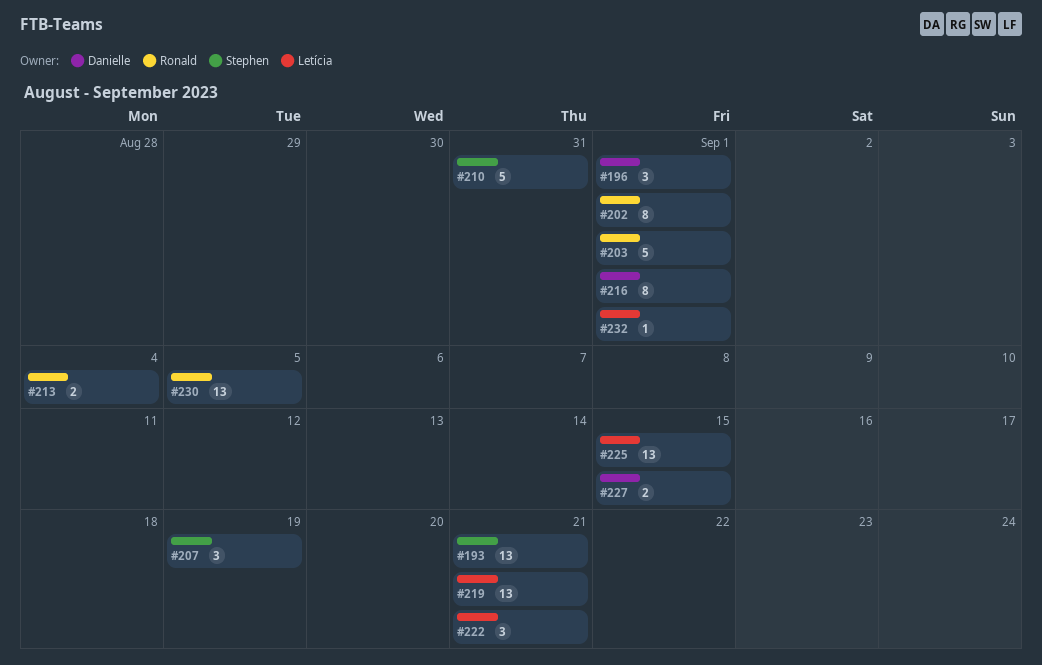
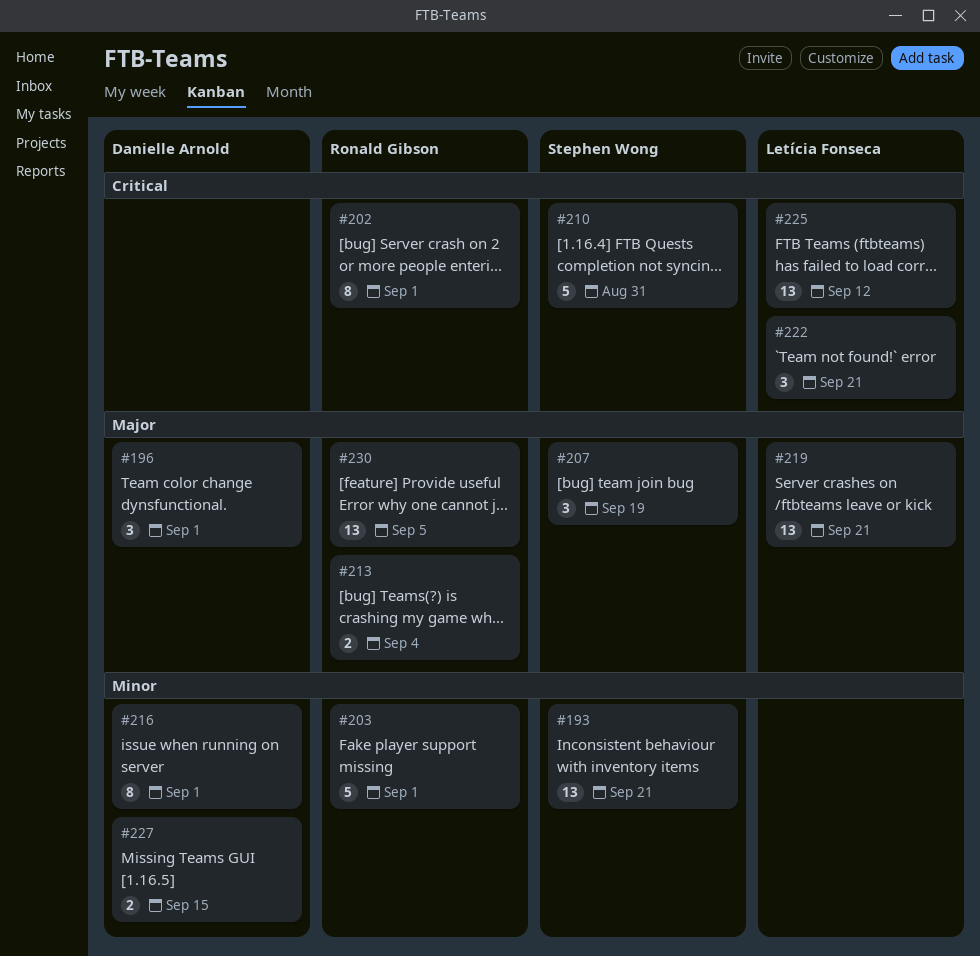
#225, due: Sep 15 -> Sep 12
#232: present -> none

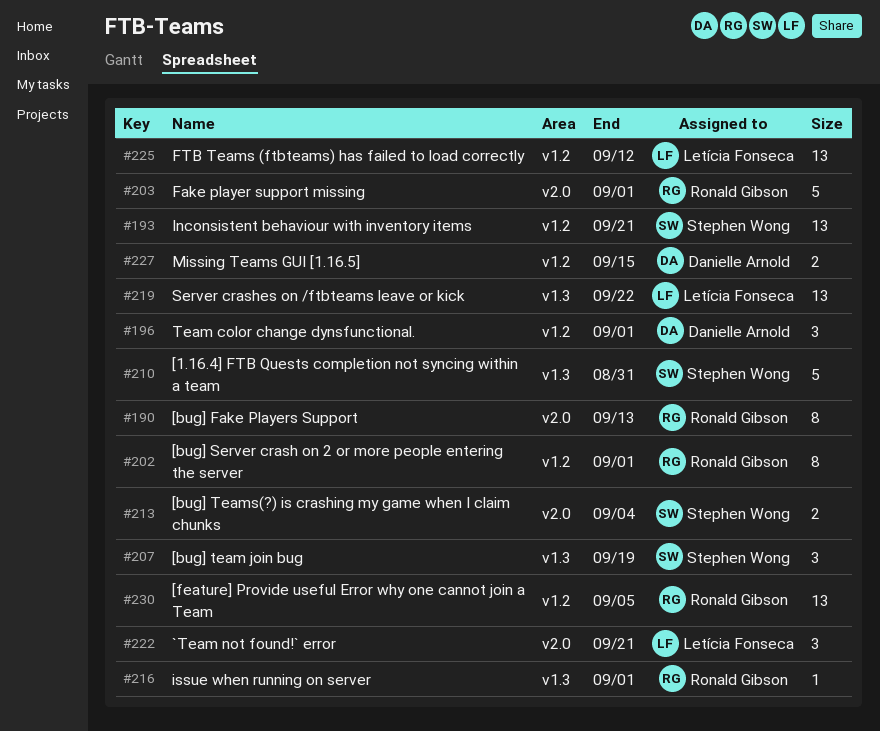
#190: none -> present
#213, owner: Ronald Gibson -> Stephen Wong
#216, owner: Danielle Arnold -> Ronald Gibson
#216, estimate: 8 -> 1
#219, due: Sep 21 -> Sep 22

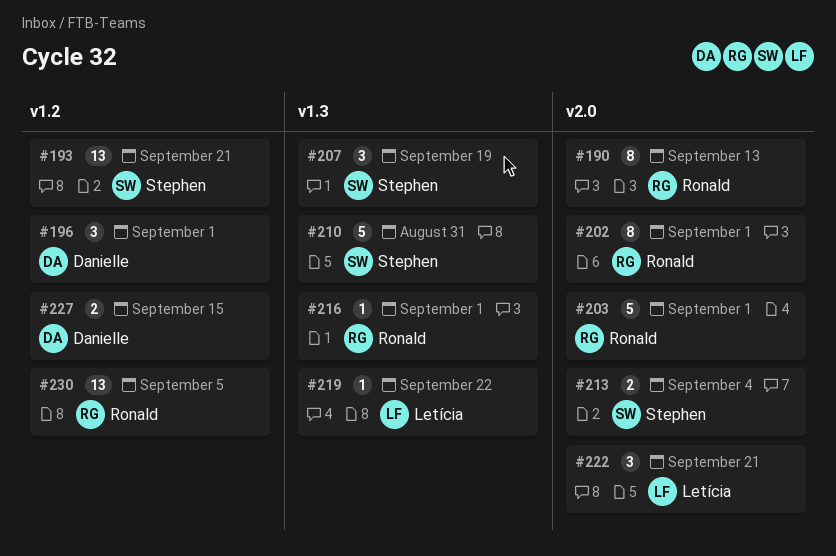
#202, label: v1.2 -> v2.0
#219, estimate: 13 -> 1
#225: present -> none

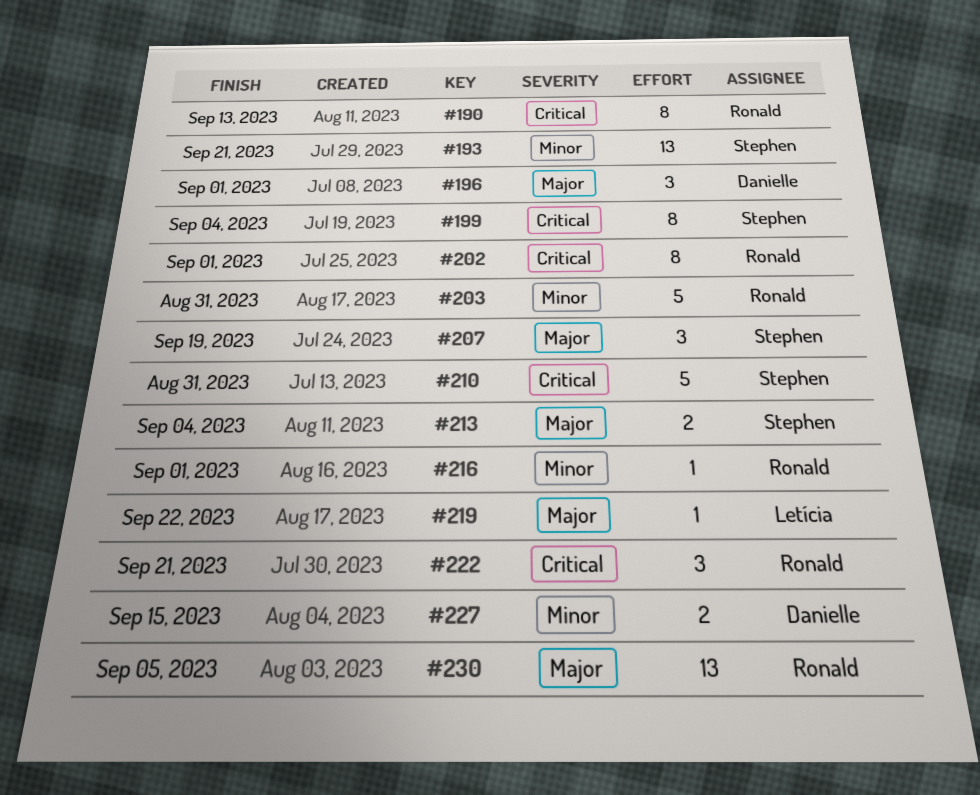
#199: none -> present
#203, due: Sep 1 -> Aug 31
#222, owner: Letícia -> Ronald

